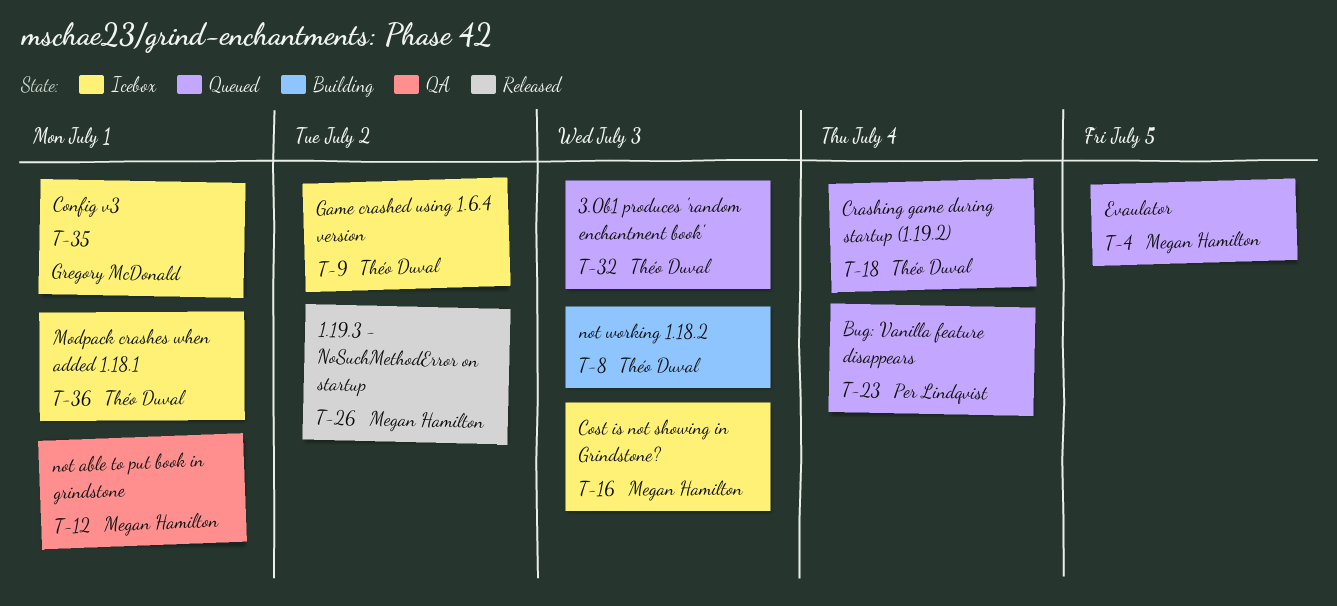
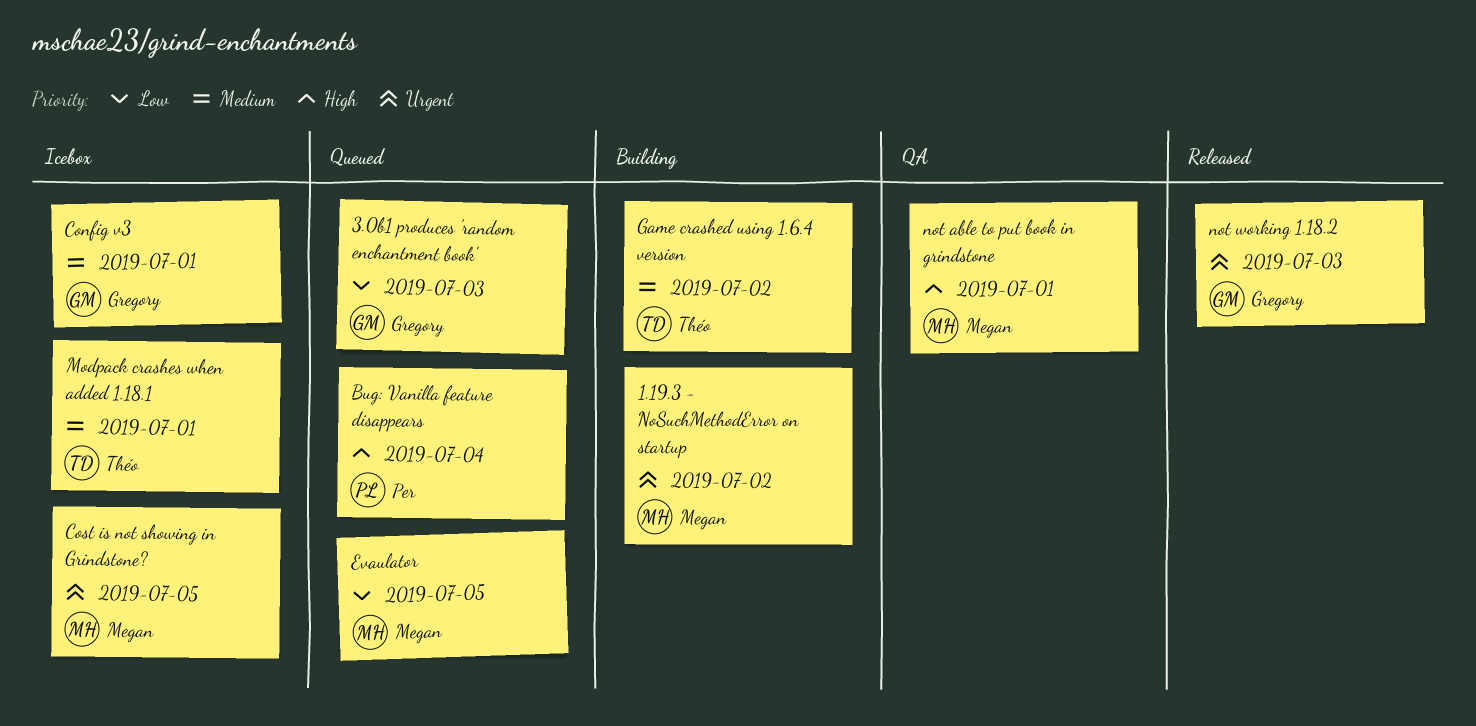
1.19.3 - NoSuchMethodError on startup, status: Released -> Building
3.0b1 produces 'random enchantment book', owner: Théo Duval -> Gregory McDonald
Cost is not showing in Grindstone?, due: Jul 3 -> Jul 5
Crashing game during startup (1.19.2): present -> none
Game crashed using 1.6.4 version, status: Icebox -> Building
not working 1.18.2, status: Building -> Released
not working 1.18.2, owner: Théo Duval -> Gregory McDonald

